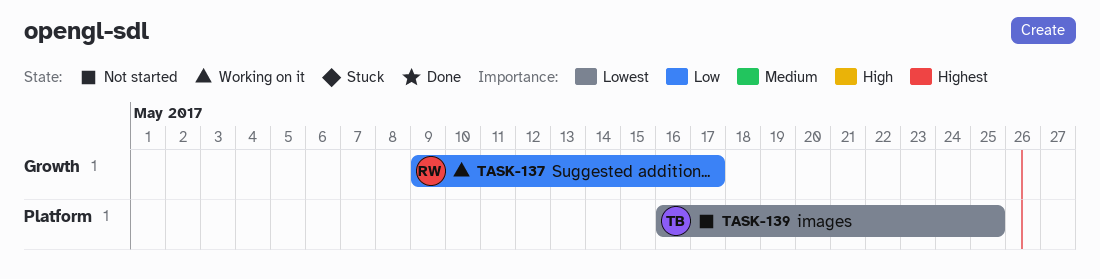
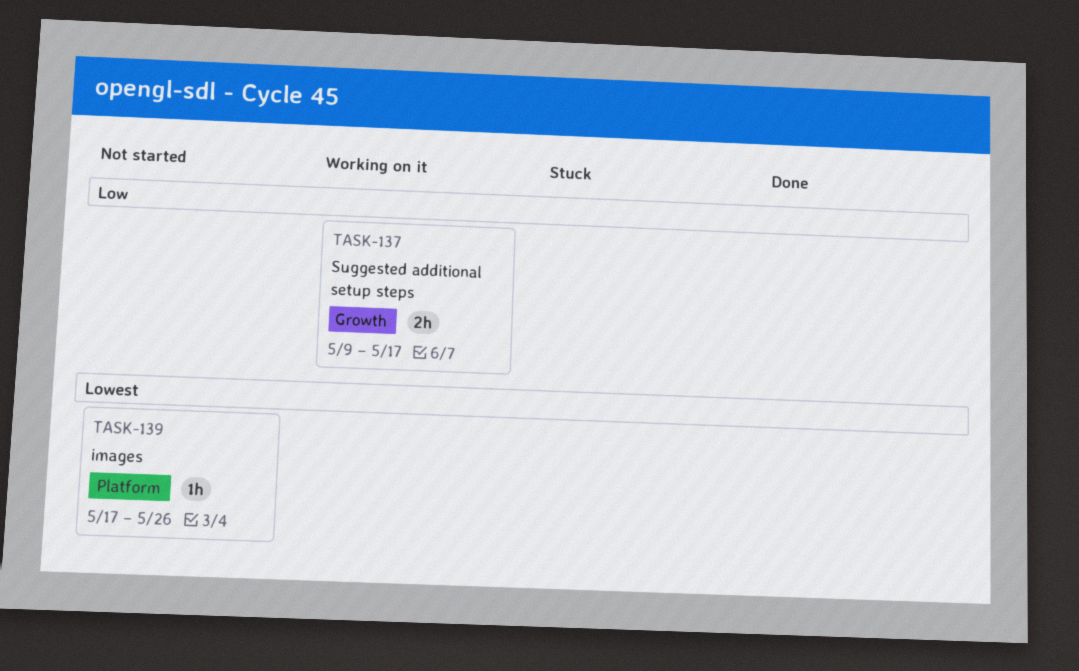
TASK-139, start: May 16 -> May 17
TASK-139, due: May 25 -> May 26

